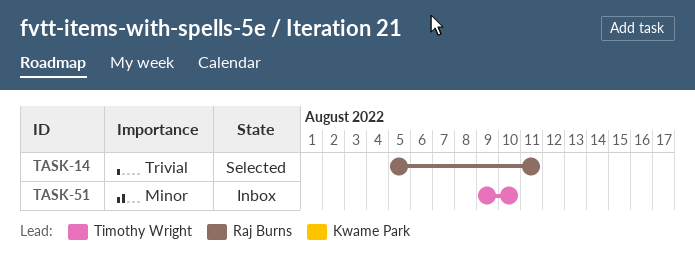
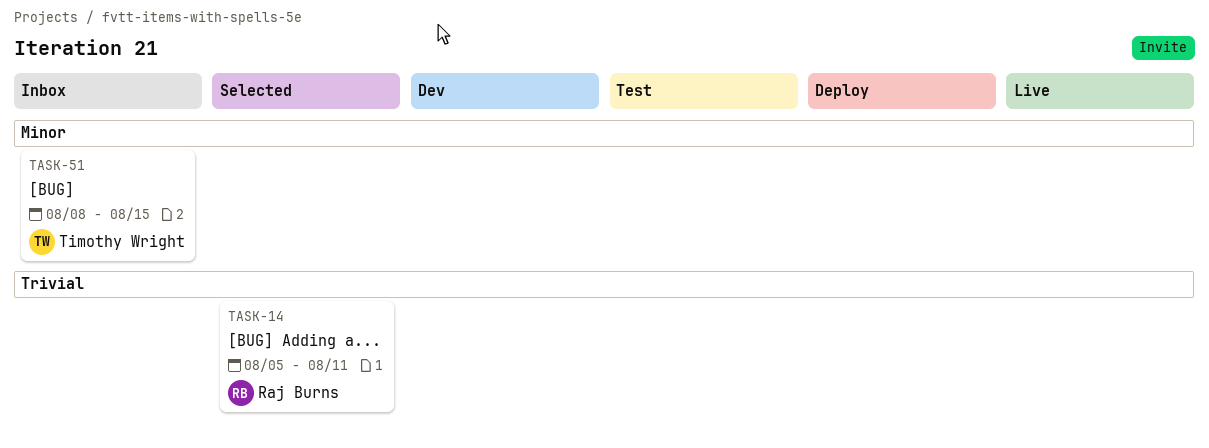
TASK-51, start: Aug 9 -> Aug 8
TASK-51, due: Aug 10 -> Aug 15

